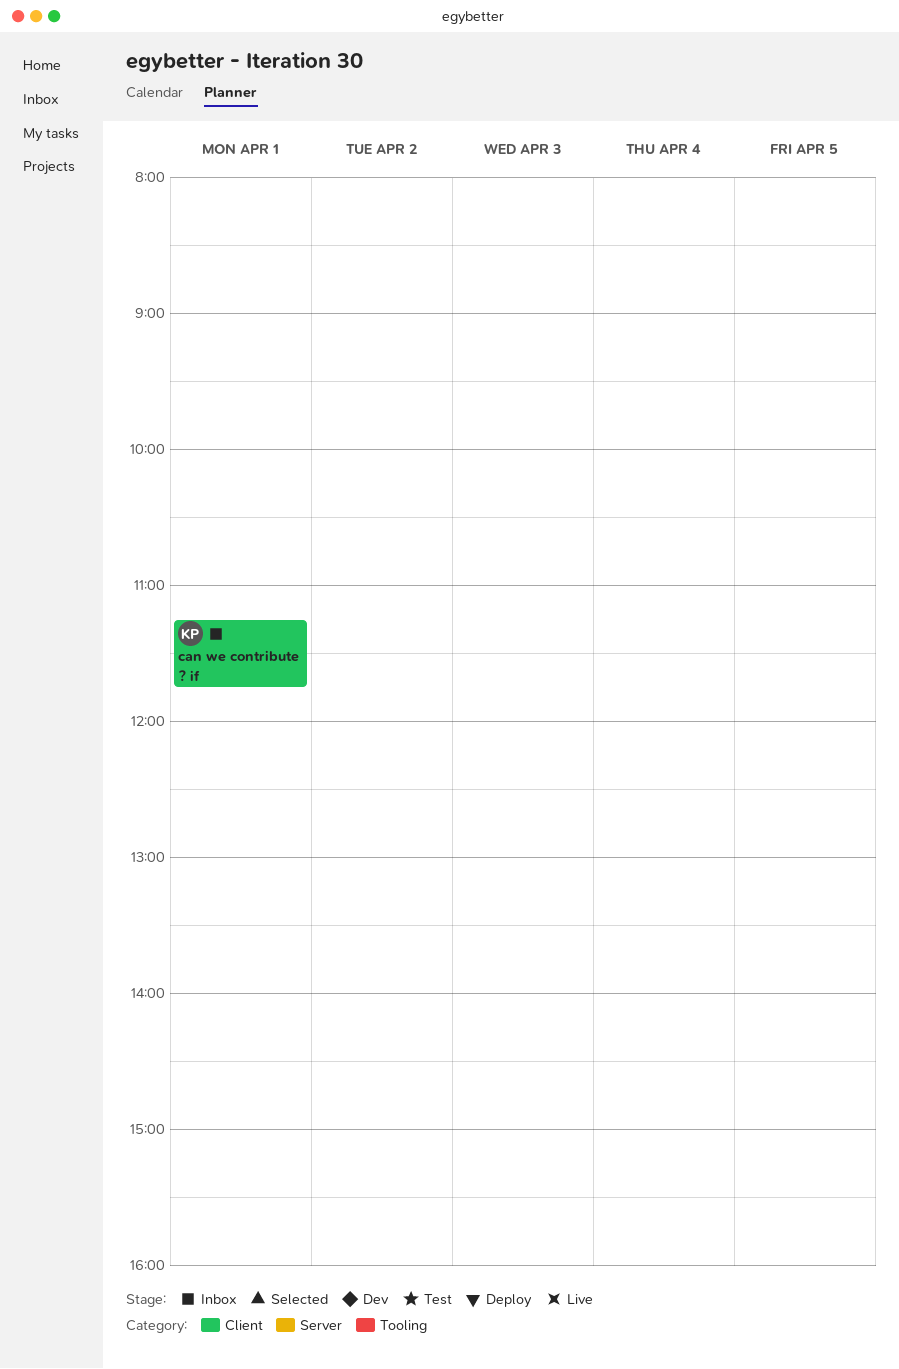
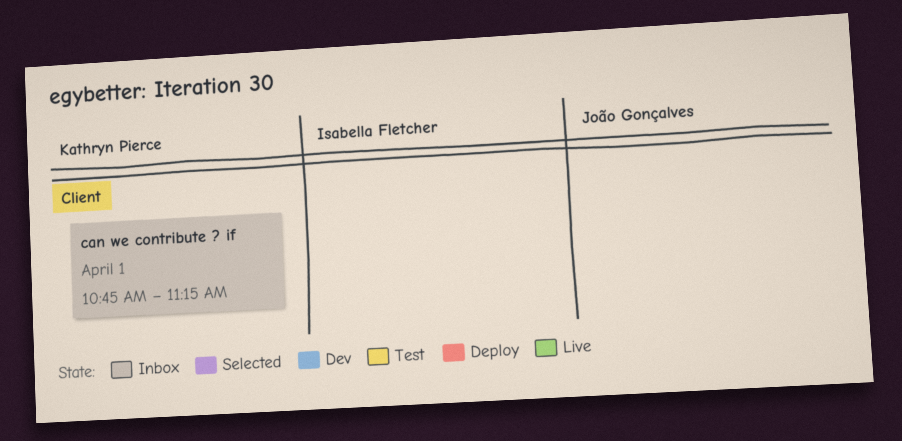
can we contribute ? if, begins: 11:15 -> 10:45
can we contribute ? if, ends: 11:45 -> 11:15

